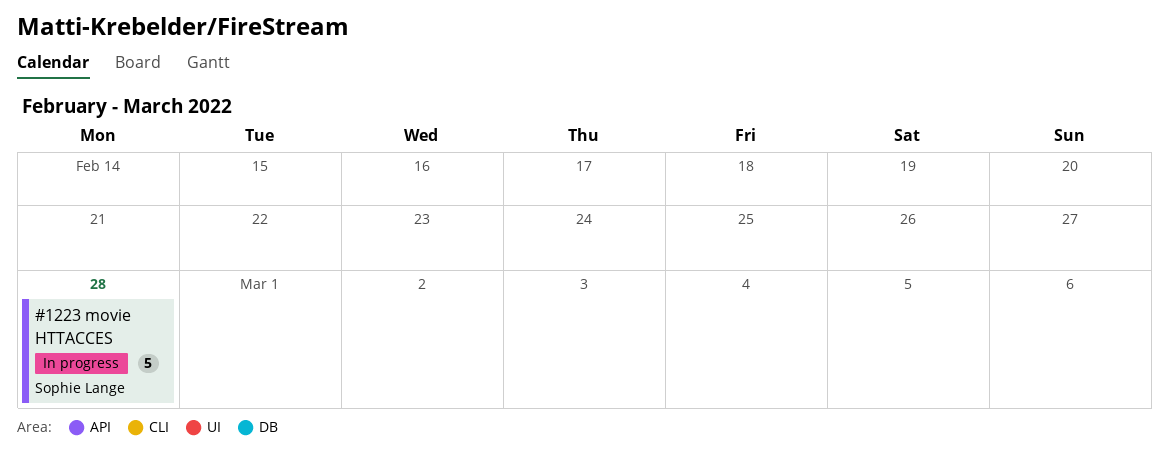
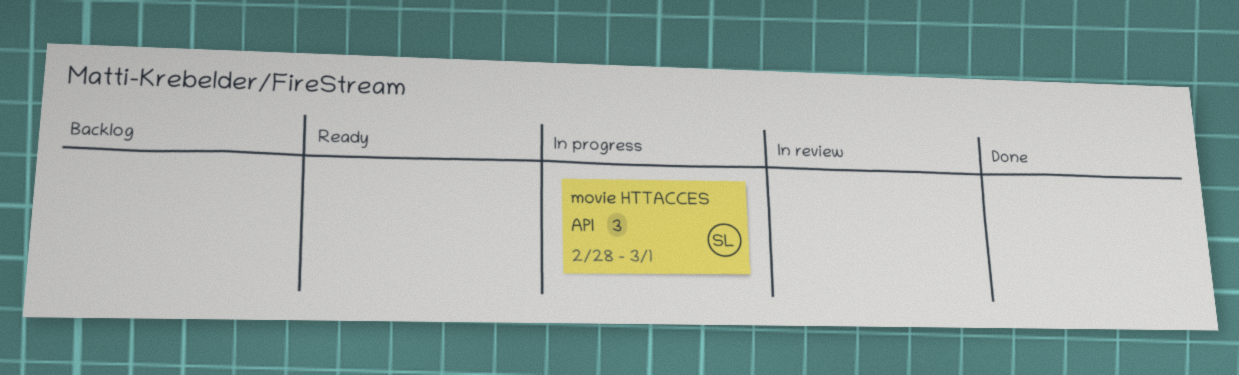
movie HTTACCES, estimate: 5 -> 3
movie HTTACCES, due: Feb 28 -> Mar 1

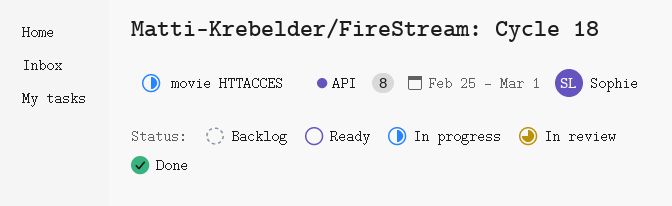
movie HTTACCES, estimate: 3 -> 8
movie HTTACCES, start: Feb 28 -> Feb 25

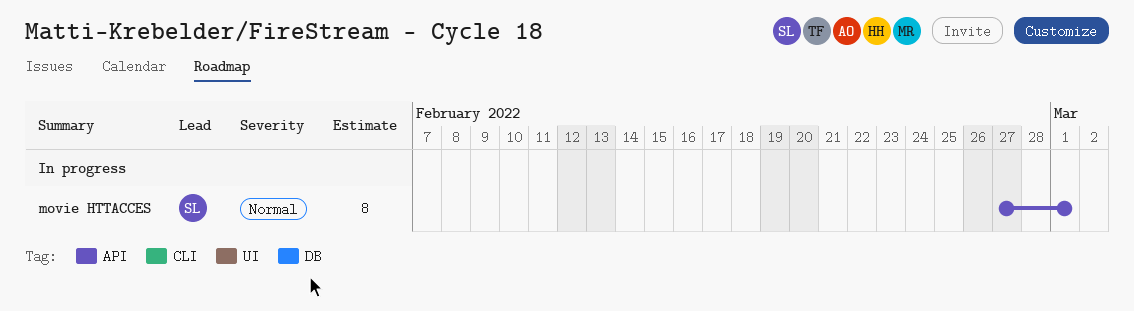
movie HTTACCES, start: Feb 25 -> Feb 27

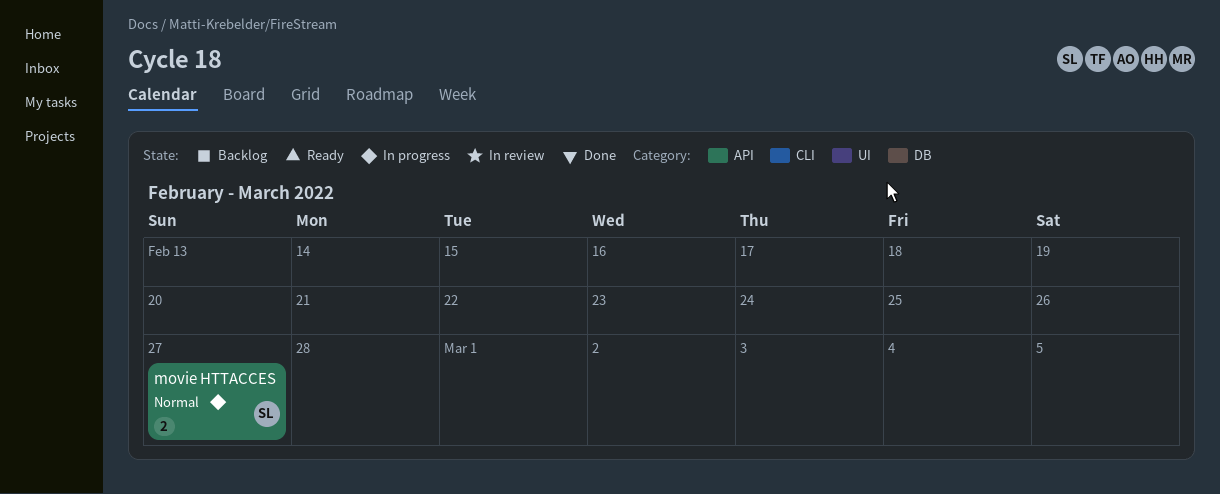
movie HTTACCES, estimate: 8 -> 2
movie HTTACCES, due: Mar 1 -> Feb 27

